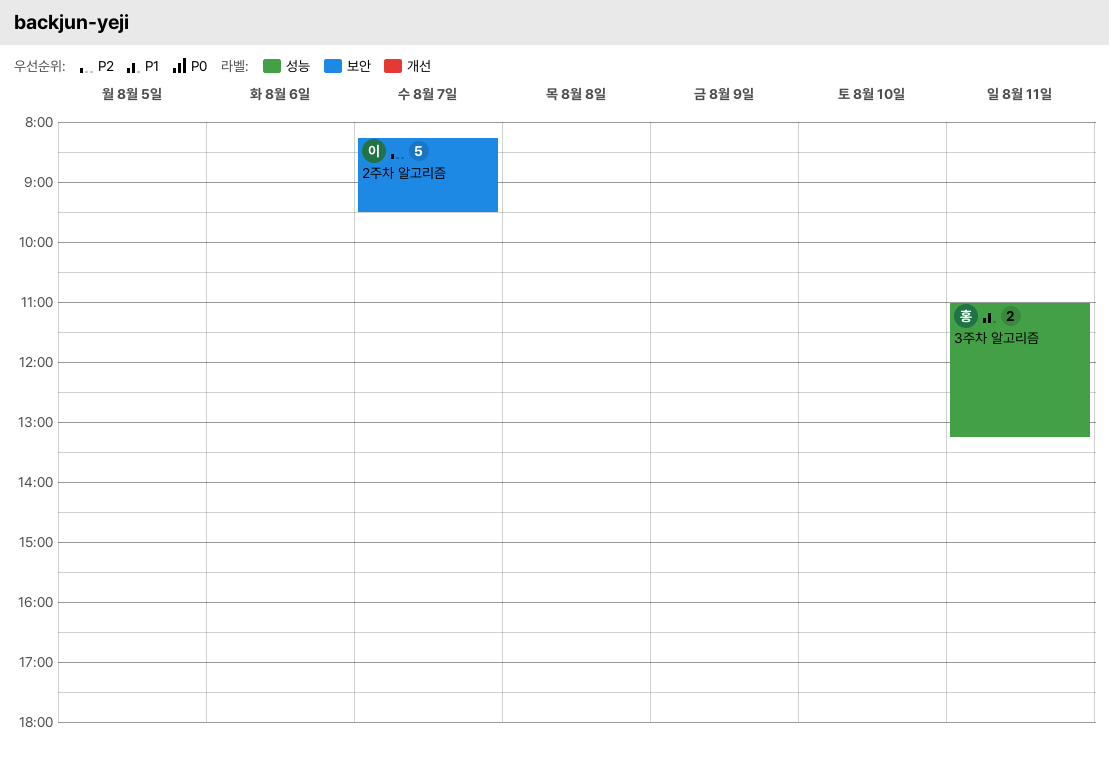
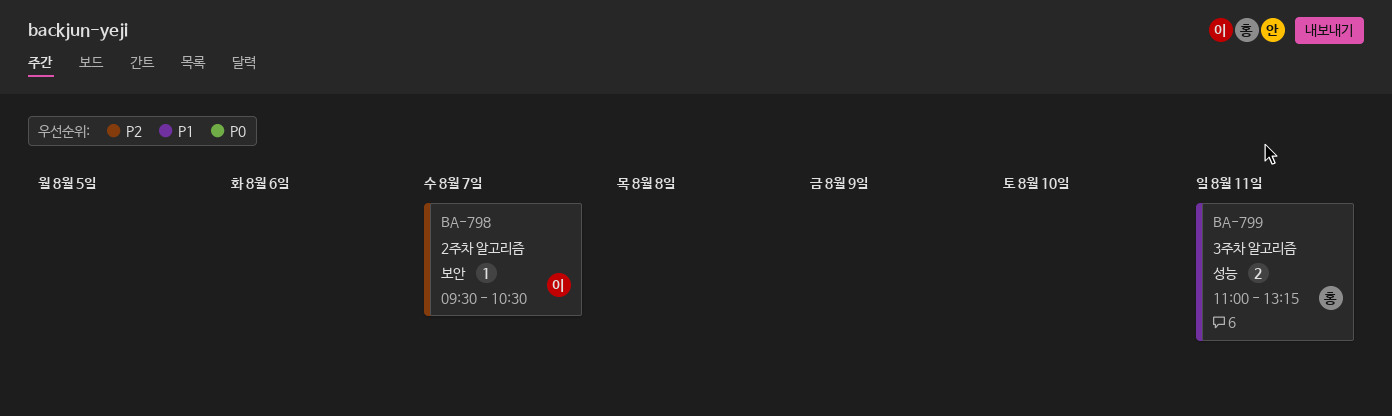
2주차 알고리즘, estimate: 5 -> 1
2주차 알고리즘, begins: 08:15 -> 09:30
2주차 알고리즘, ends: 09:30 -> 10:30

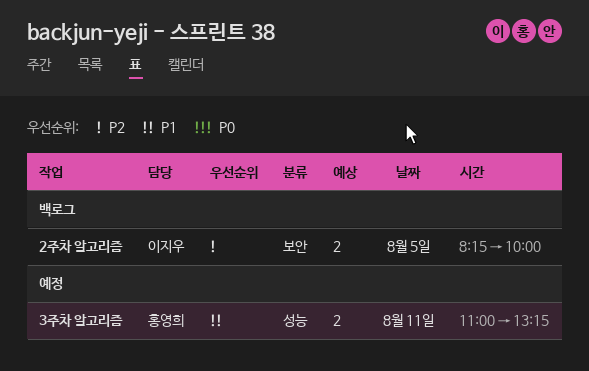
2주차 알고리즘, estimate: 1 -> 2
2주차 알고리즘, day: Aug 7 -> Aug 5
2주차 알고리즘, begins: 09:30 -> 08:15
2주차 알고리즘, ends: 10:30 -> 10:00

